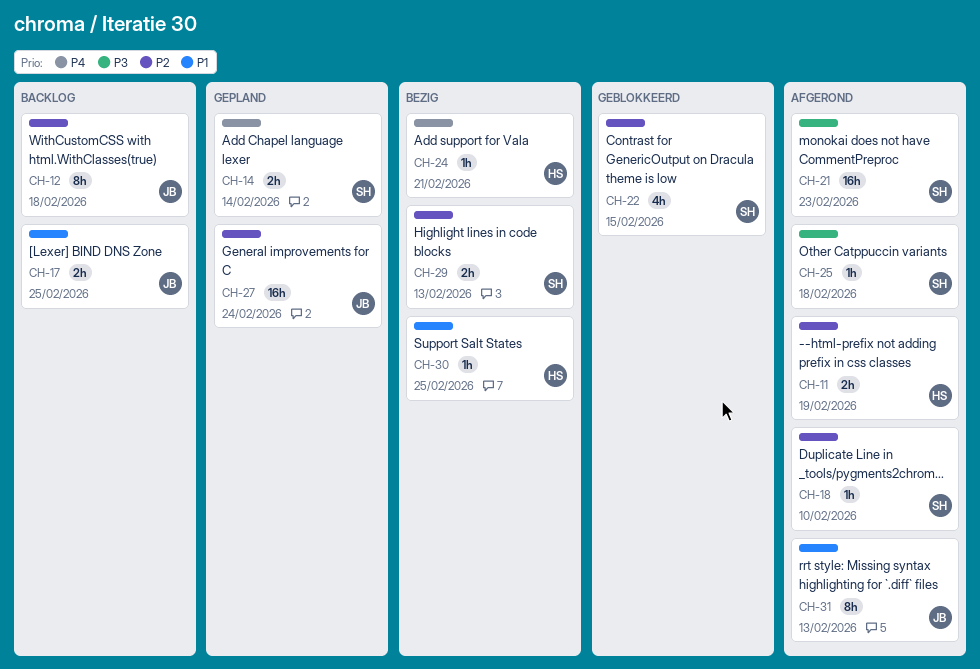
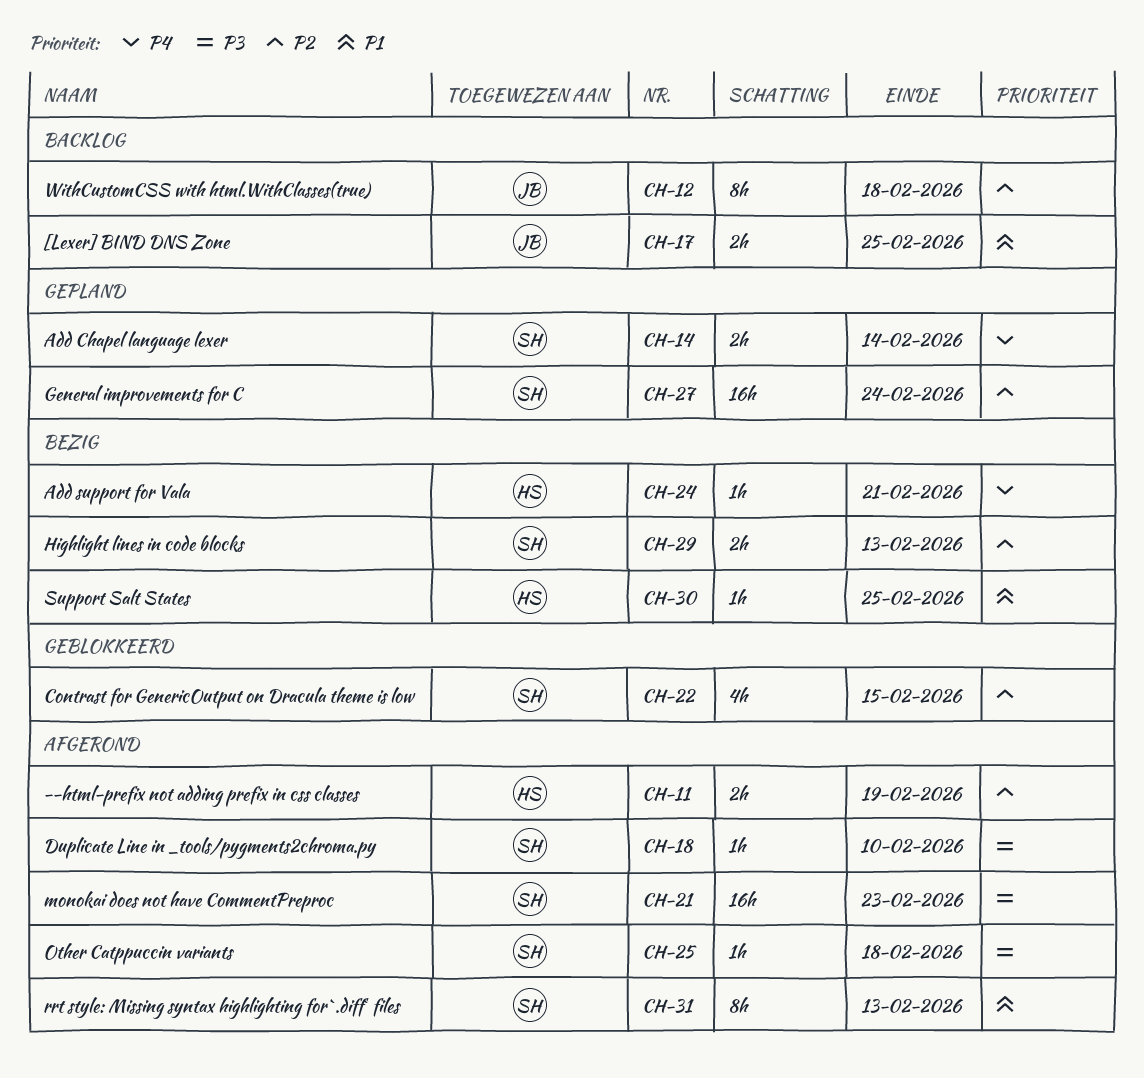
CH-18, priority: P2 -> P3
CH-27, owner: JB -> SH
CH-31, owner: JB -> SH

